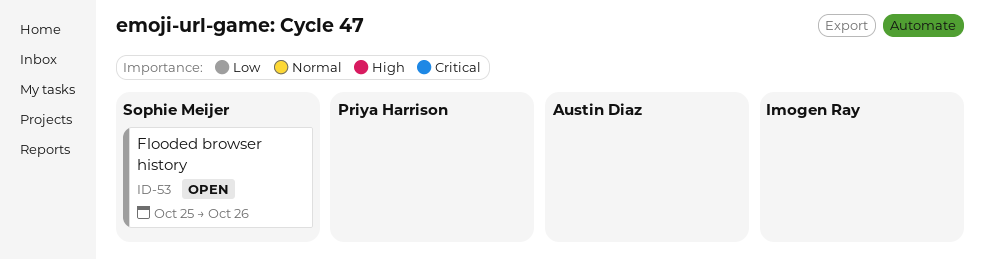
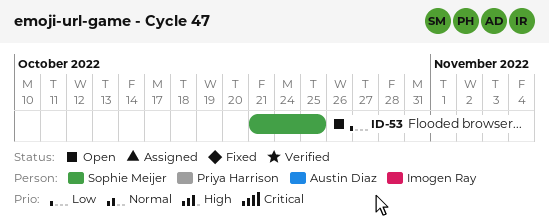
ID-53, start: Oct 25 -> Oct 21
ID-53, due: Oct 26 -> Oct 25

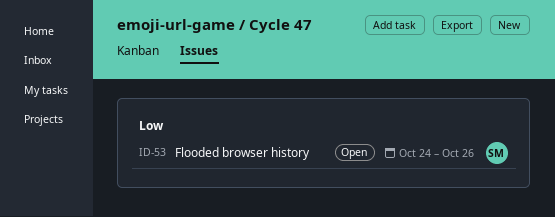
ID-53, start: Oct 21 -> Oct 24
ID-53, due: Oct 25 -> Oct 26

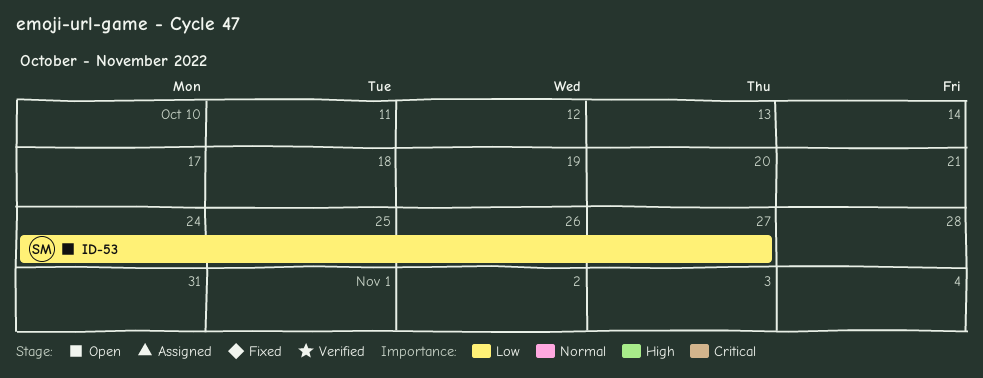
ID-53, due: Oct 26 -> Oct 27

